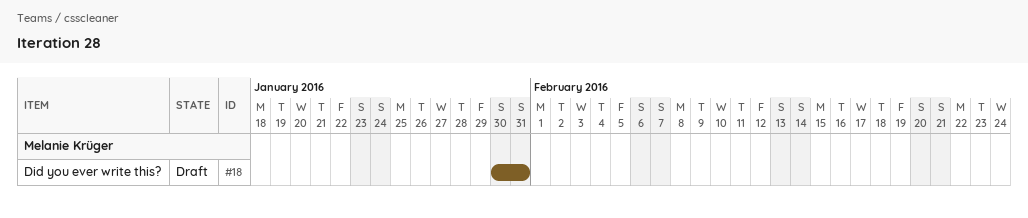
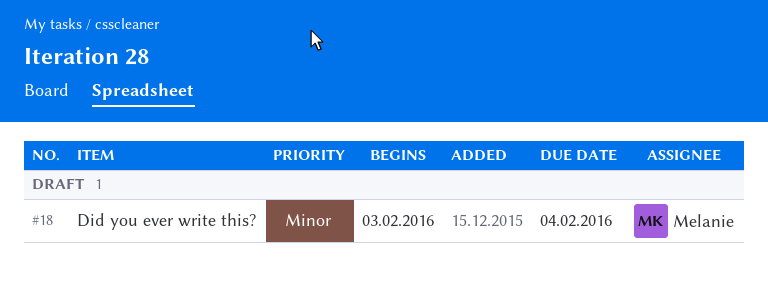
#18, start: Jan 30 -> Feb 3
#18, due: Jan 31 -> Feb 4

